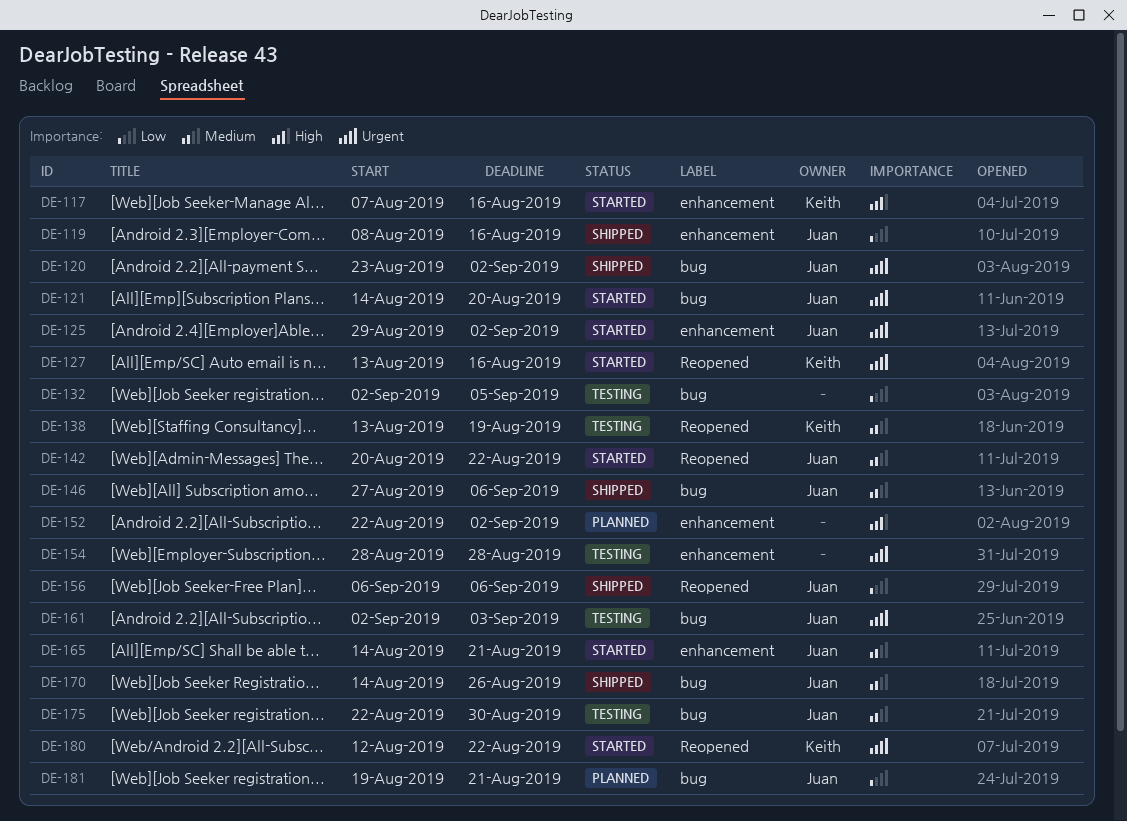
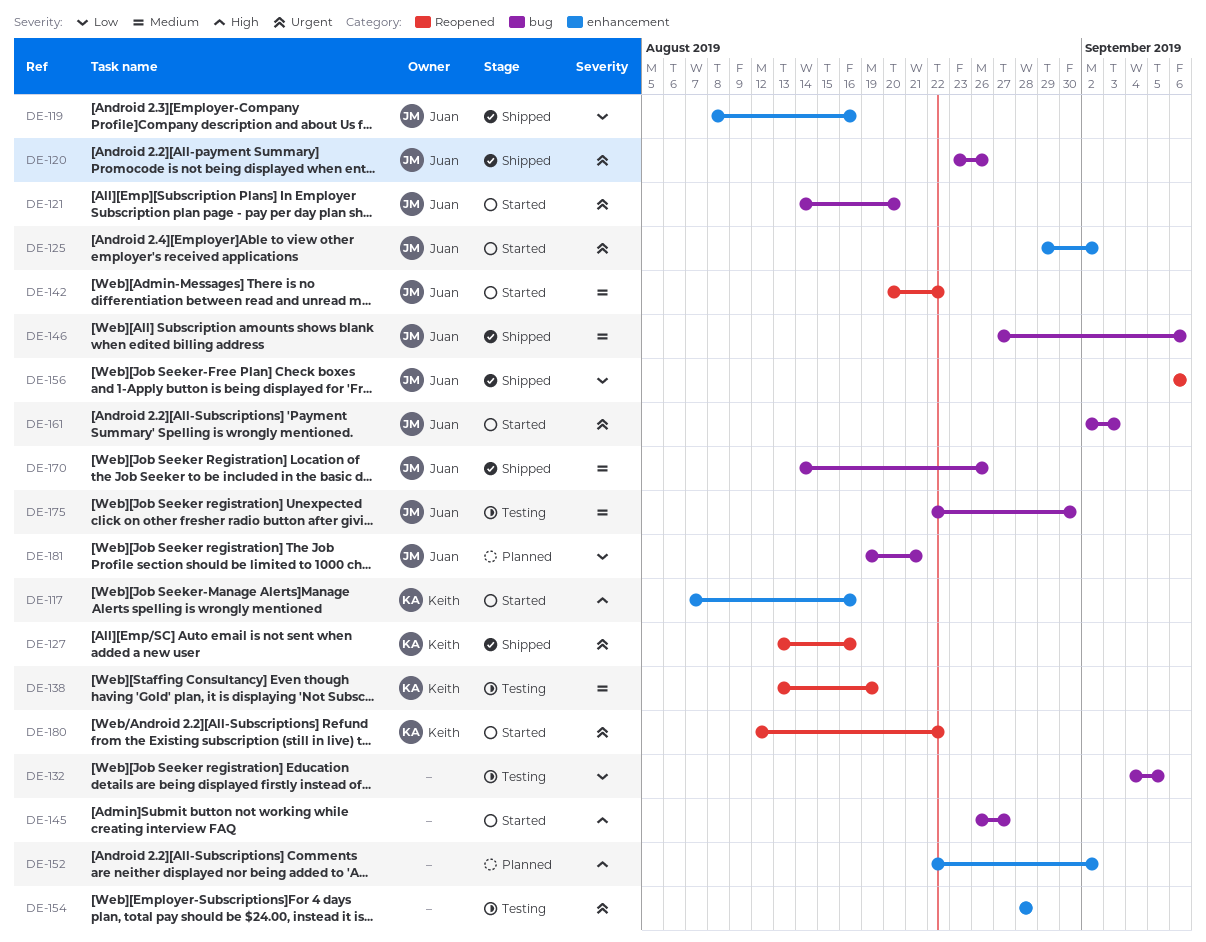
DE-120, due: Sep 2 -> Aug 26
DE-127, status: Started -> Shipped
DE-132, start: Sep 2 -> Sep 4
DE-145: none -> present
DE-161, status: Testing -> Started
DE-165: present -> none

